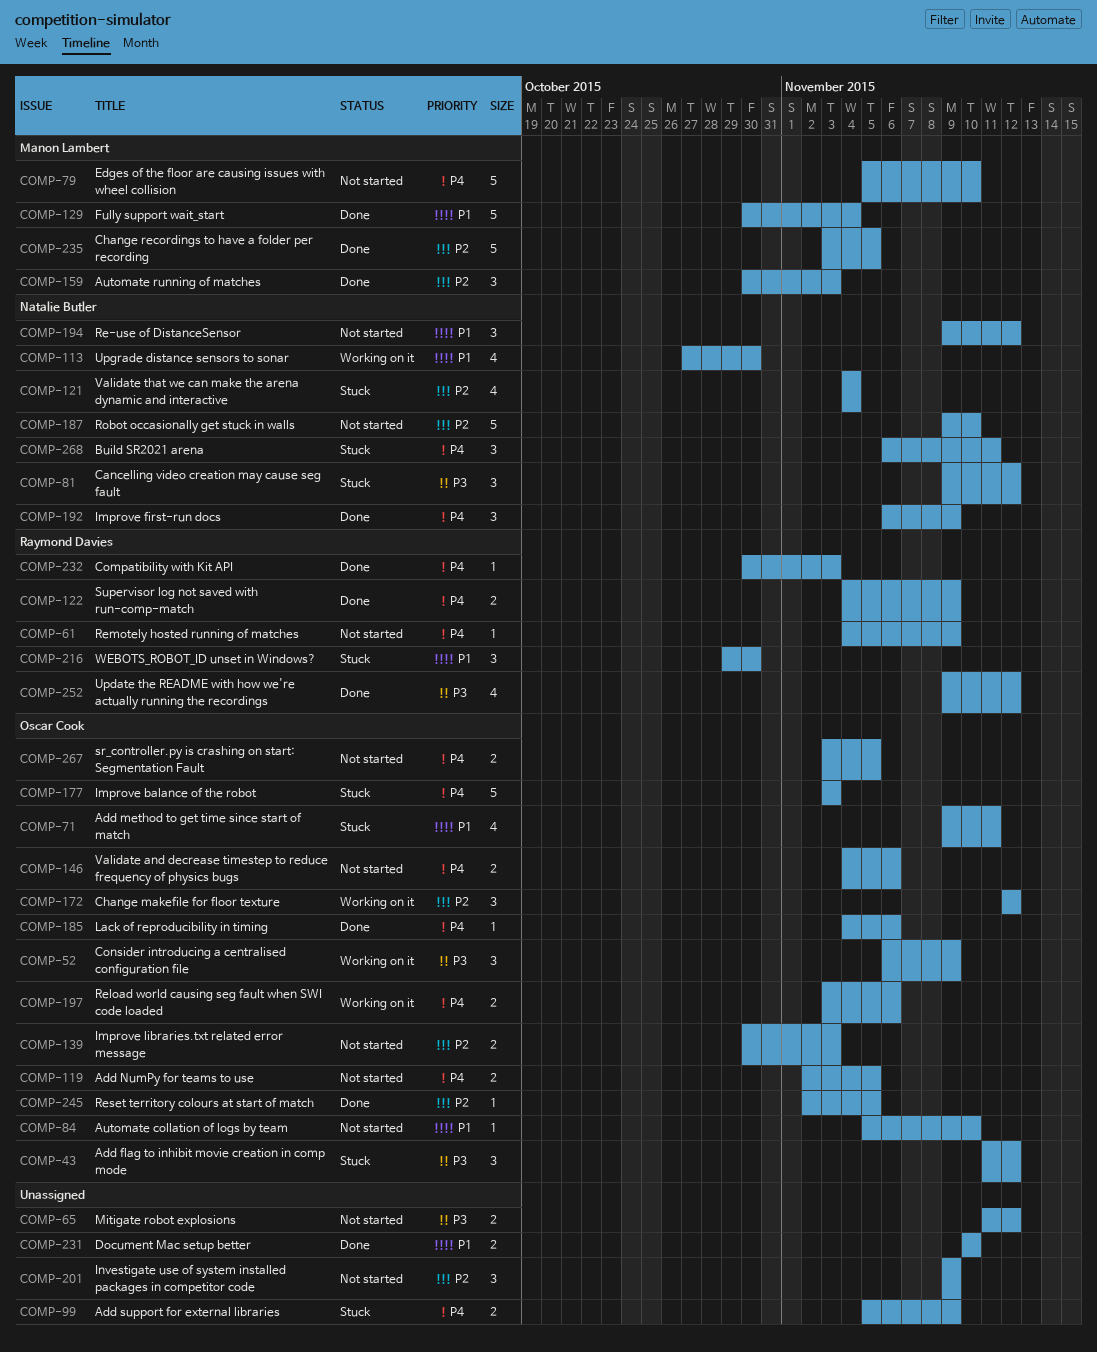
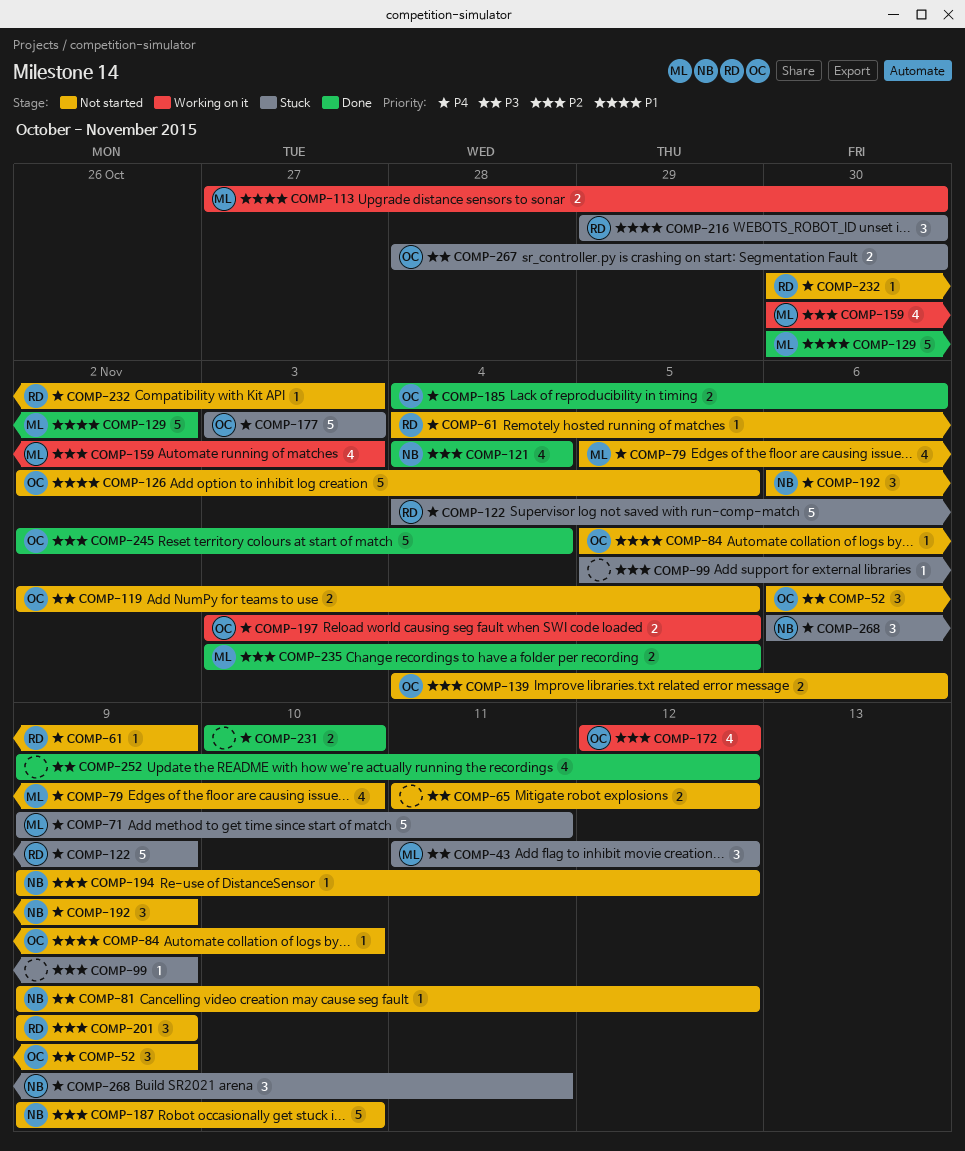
COMP-43, owner: Oscar Cook -> Manon Lambert
COMP-52, status: Working on it -> Not started
COMP-71, owner: Oscar Cook -> Manon Lambert
COMP-71, priority: P1 -> P4
COMP-71, estimate: 4 -> 5
COMP-79, estimate: 5 -> 4
COMP-81, status: Stuck -> Not started
COMP-81, estimate: 3 -> 1
COMP-99, priority: P4 -> P2
COMP-99, estimate: 2 -> 1
COMP-113, owner: Natalie Butler -> Manon Lambert
COMP-113, estimate: 4 -> 2
COMP-119, priority: P4 -> P3
COMP-121, status: Stuck -> Done
COMP-122, status: Done -> Stuck
COMP-122, estimate: 2 -> 5
COMP-126: none -> present
COMP-129, due: Nov 4 -> Nov 2
COMP-139, start: Oct 30 -> Nov 4
COMP-139, due: Nov 3 -> Nov 6
COMP-146: present -> none
COMP-159, status: Done -> Working on it
COMP-159, estimate: 3 -> 4
COMP-172, estimate: 3 -> 4
COMP-185, estimate: 1 -> 2
COMP-192, status: Done -> Not started
COMP-194, priority: P1 -> P2
COMP-194, estimate: 3 -> 1
COMP-197, due: Nov 6 -> Nov 5
COMP-201, owner: none -> Raymond Davies
COMP-231, priority: P1 -> P4
COMP-232, status: Done -> Not started
COMP-235, estimate: 5 -> 2
COMP-245, estimate: 1 -> 5
COMP-245, due: Nov 5 -> Nov 4
COMP-252, owner: Raymond Davies -> none
COMP-267, status: Not started -> Stuck
COMP-267, priority: P4 -> P3
COMP-267, start: Nov 3 -> Oct 28
COMP-267, due: Nov 5 -> Oct 30

